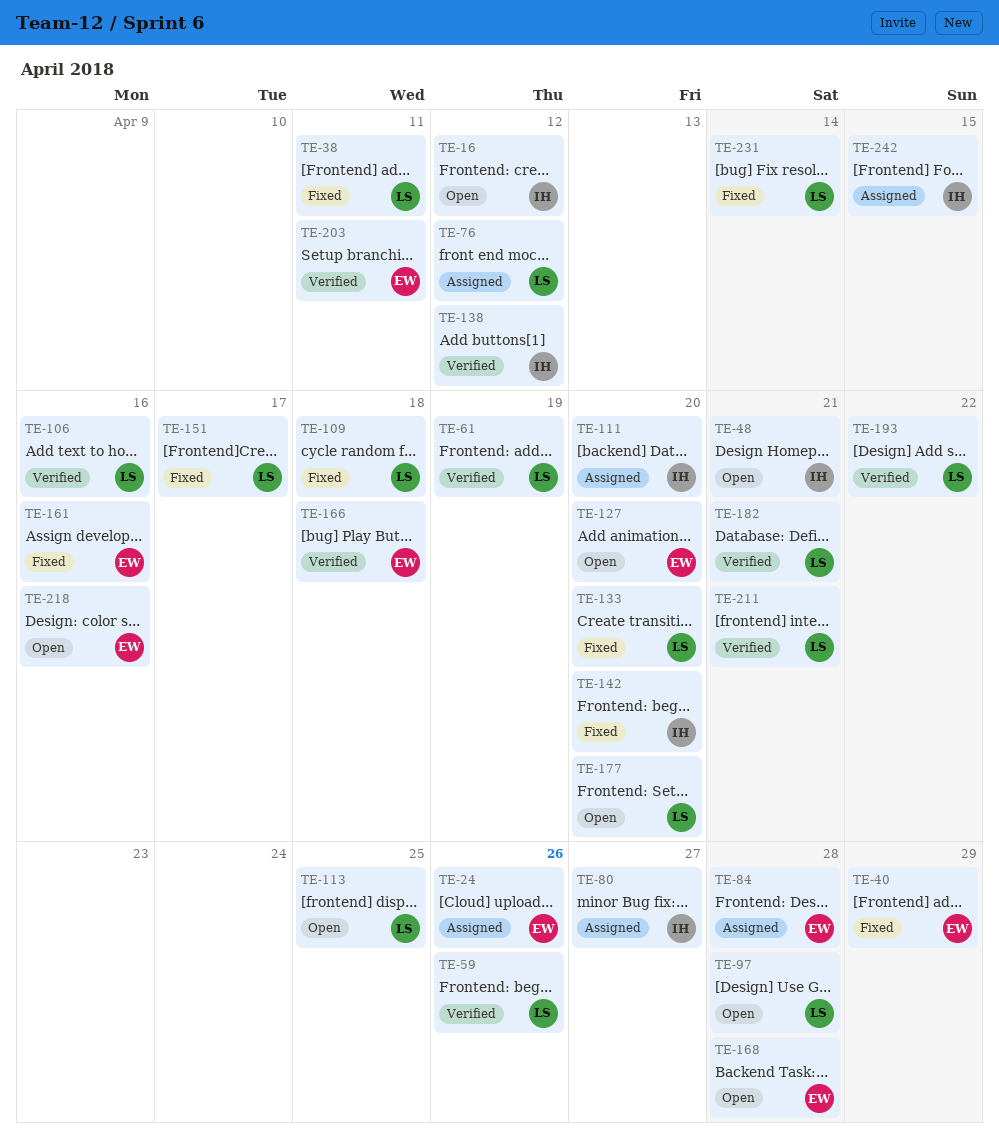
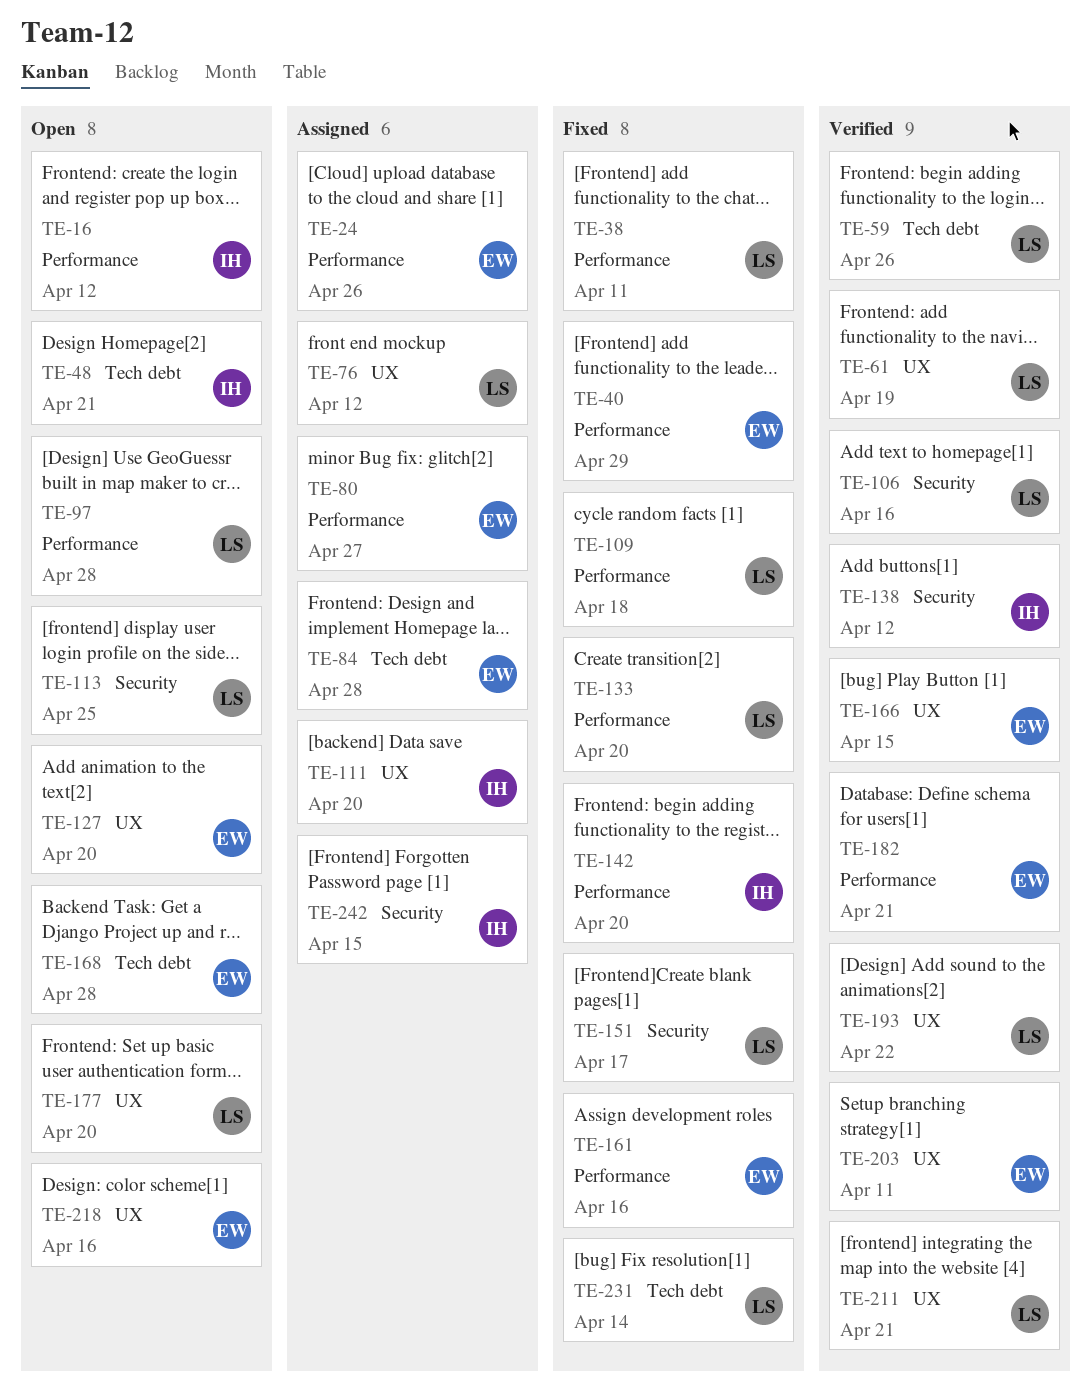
TE-80, owner: IH -> EW
TE-166, due: Apr 18 -> Apr 15
TE-182, owner: LS -> EW

